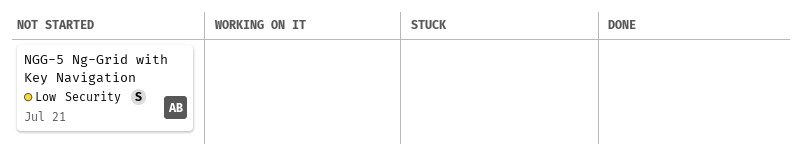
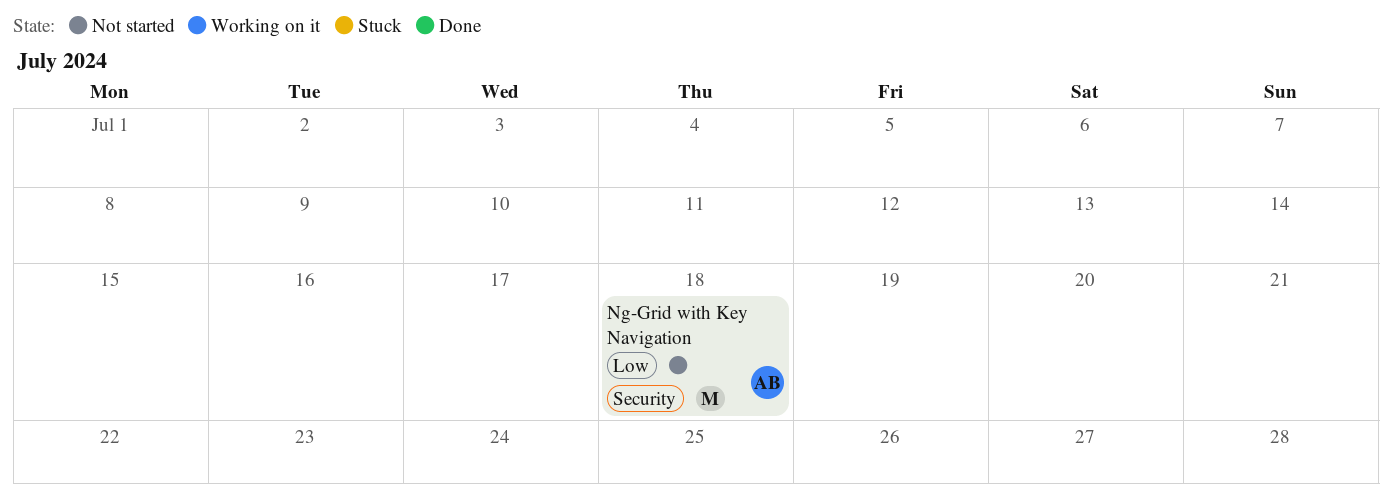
Ng-Grid with Key Navigation, estimate: S -> M
Ng-Grid with Key Navigation, due: Jul 21 -> Jul 18

